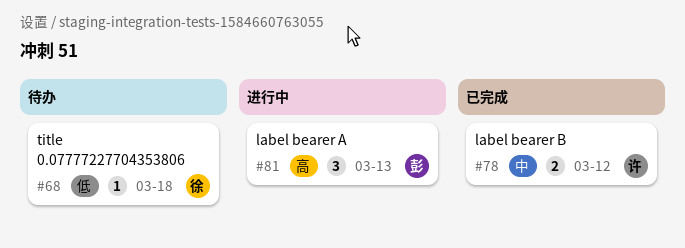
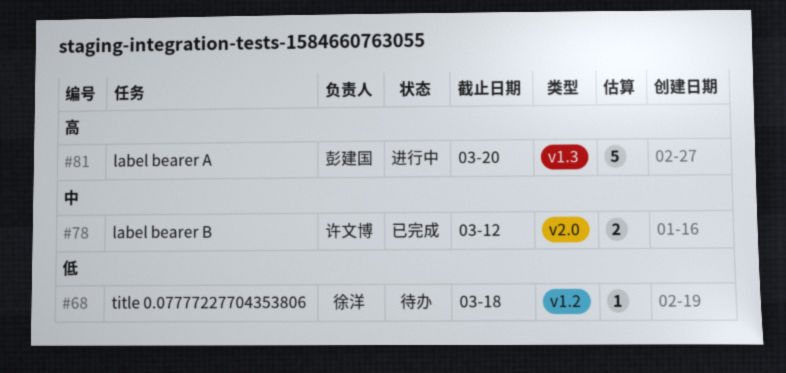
#81, estimate: 3 -> 5
#81, due: Mar 13 -> Mar 20

